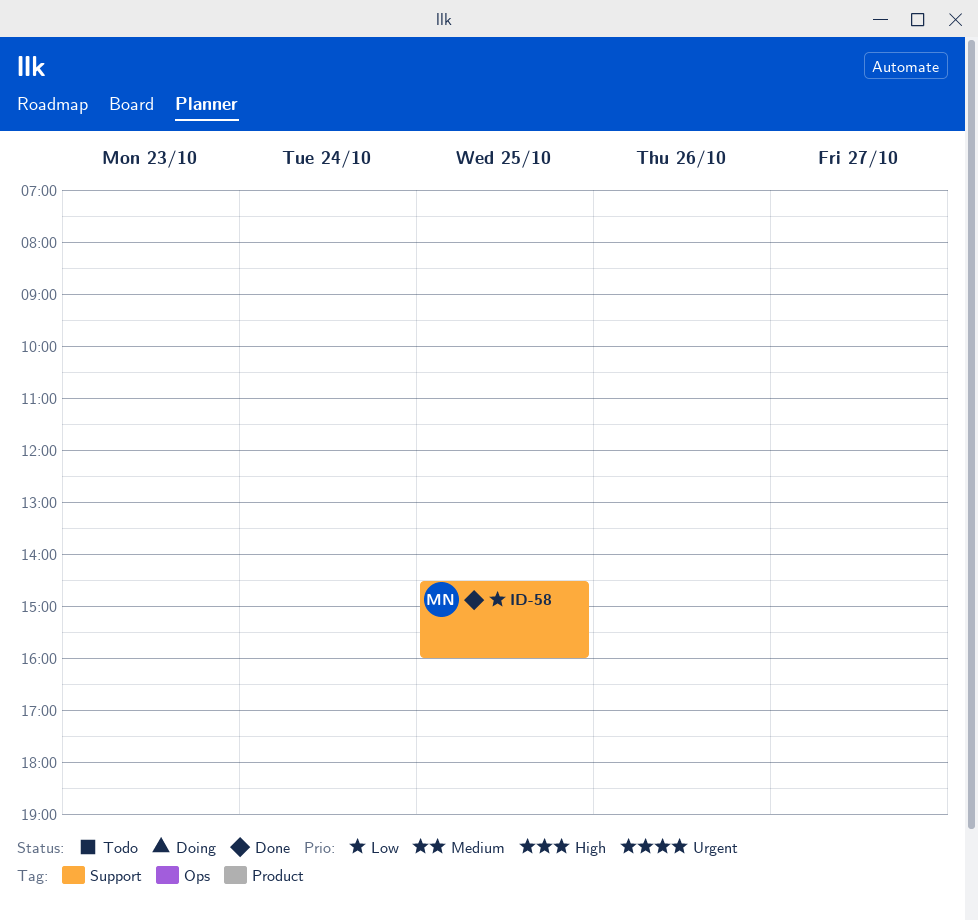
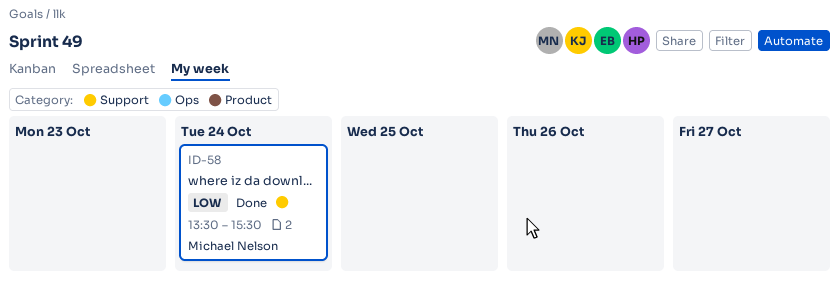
ID-58, day: Oct 25 -> Oct 24
ID-58, begins: 14:30 -> 13:30
ID-58, ends: 16:00 -> 15:30

